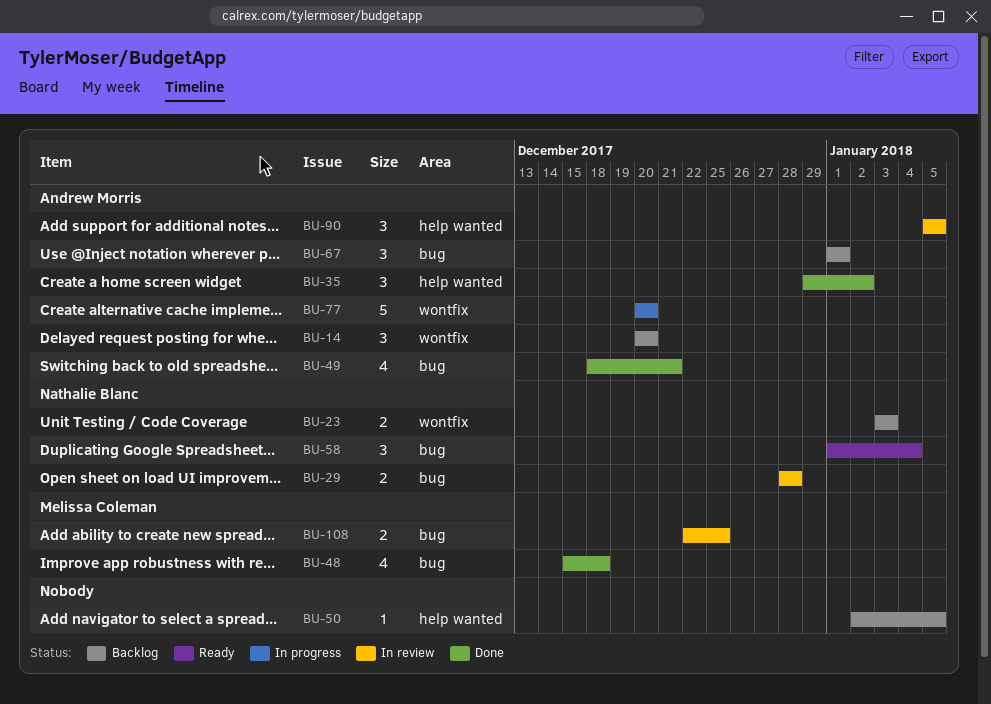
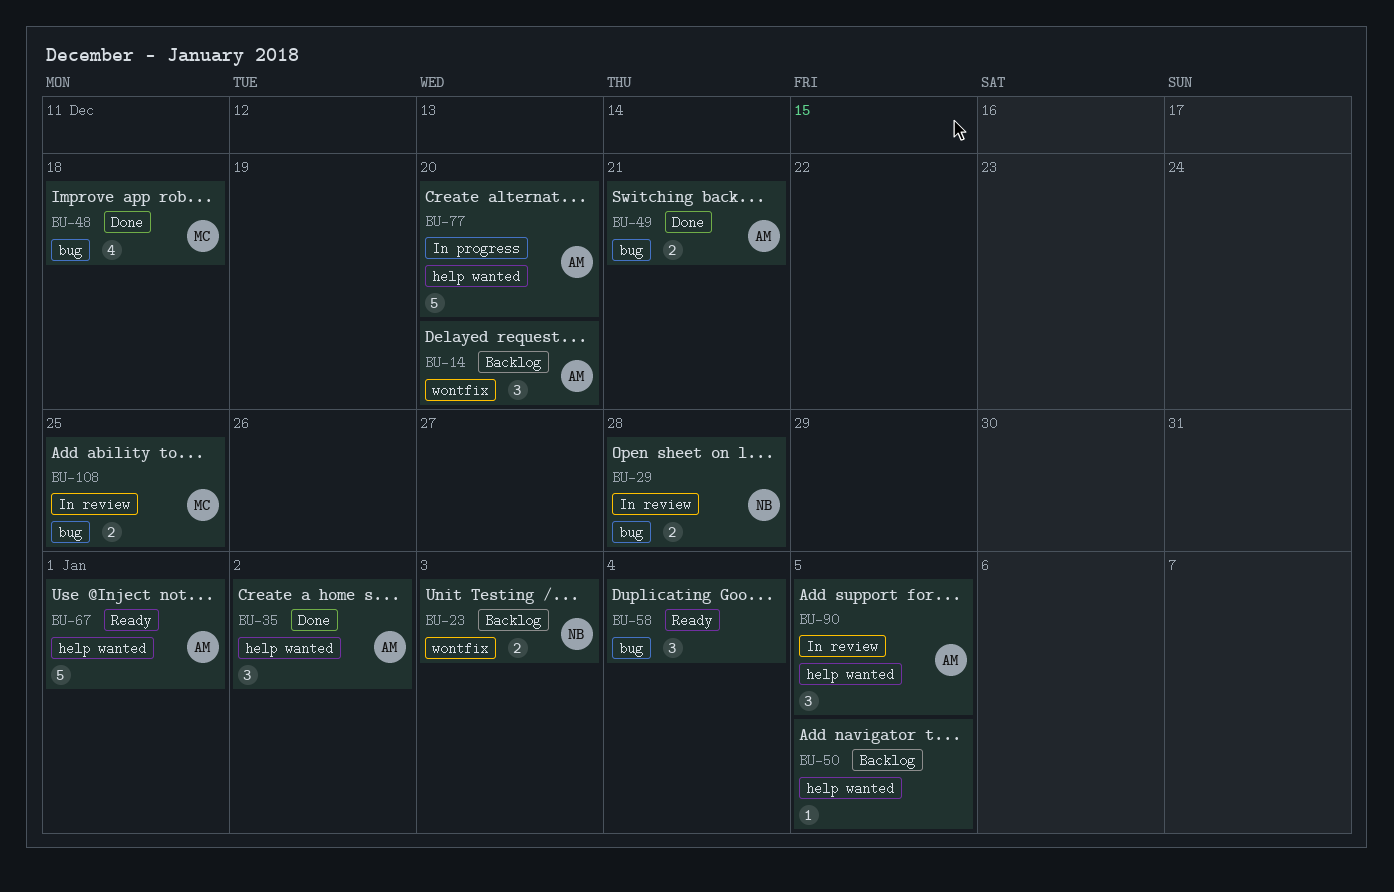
BU-49, estimate: 4 -> 2
BU-58, owner: Nathalie Blanc -> none
BU-67, status: Backlog -> Ready
BU-67, label: bug -> help wanted
BU-67, estimate: 3 -> 5
BU-77, label: wontfix -> help wanted

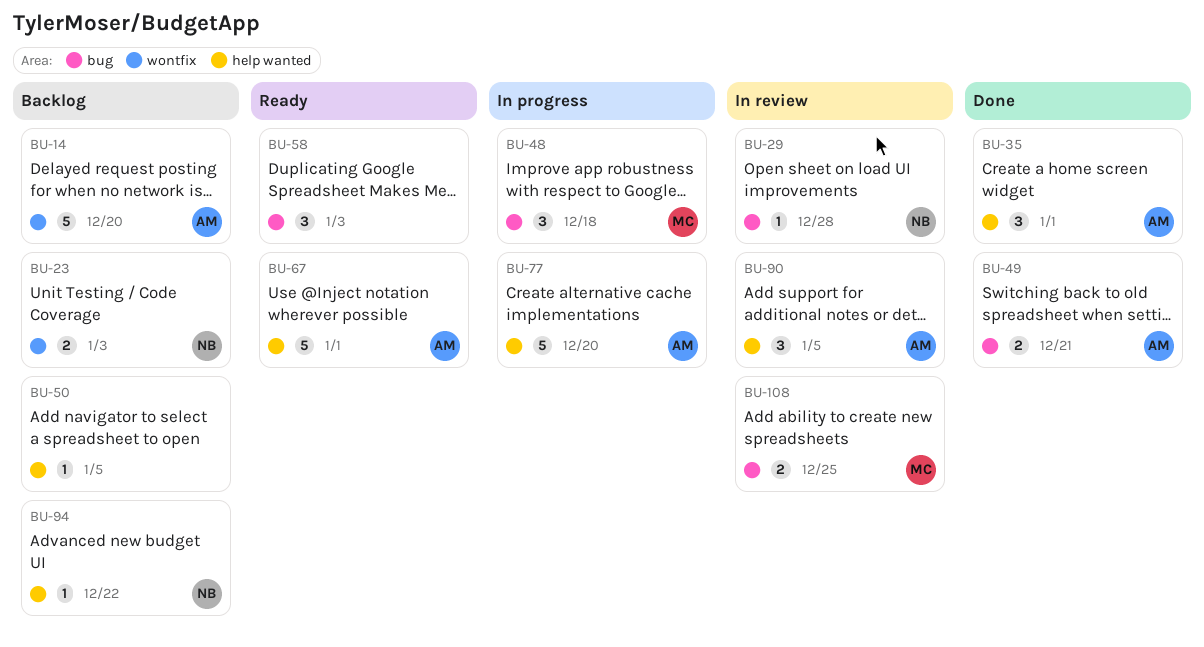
BU-14, estimate: 3 -> 5
BU-29, estimate: 2 -> 1
BU-35, due: Jan 2 -> Jan 1
BU-48, status: Done -> In progress
BU-48, estimate: 4 -> 3
BU-58, due: Jan 4 -> Jan 3
BU-94: none -> present

